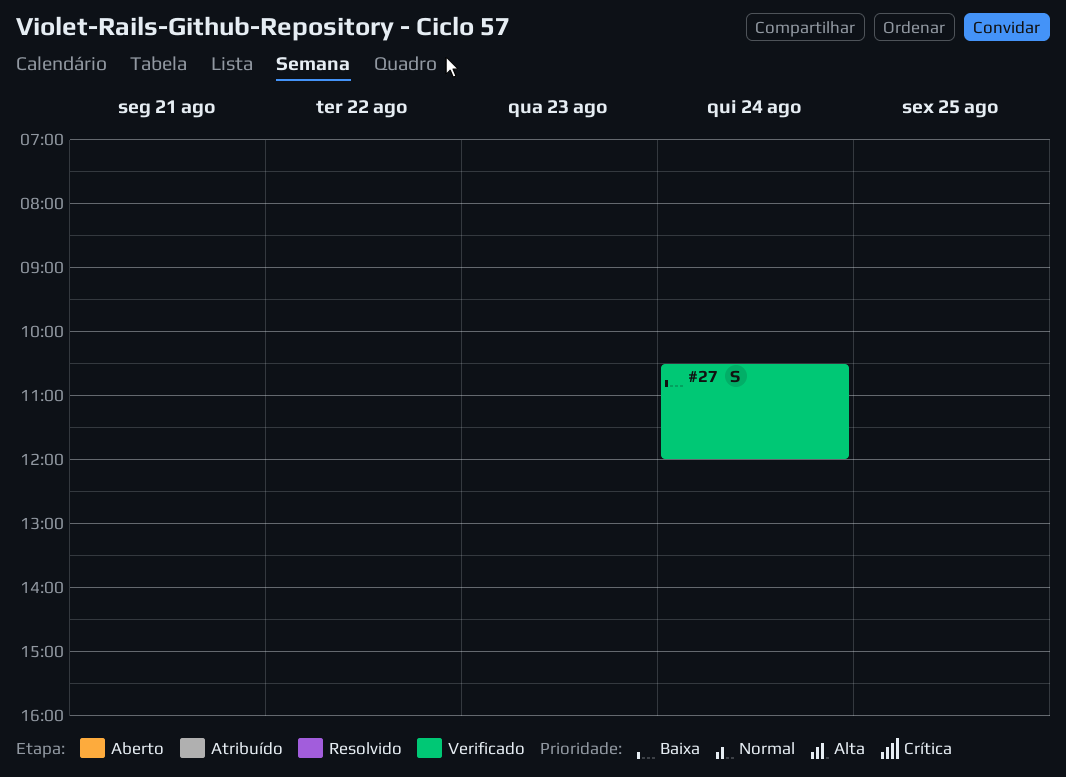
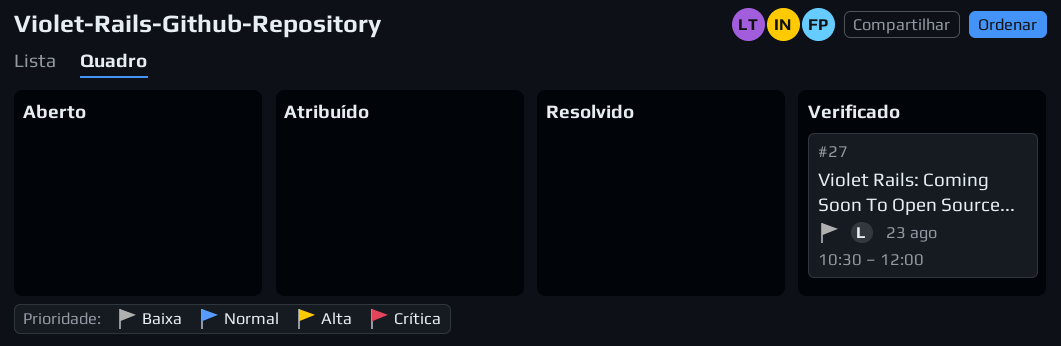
#27, estimate: S -> L
#27, day: Aug 24 -> Aug 23

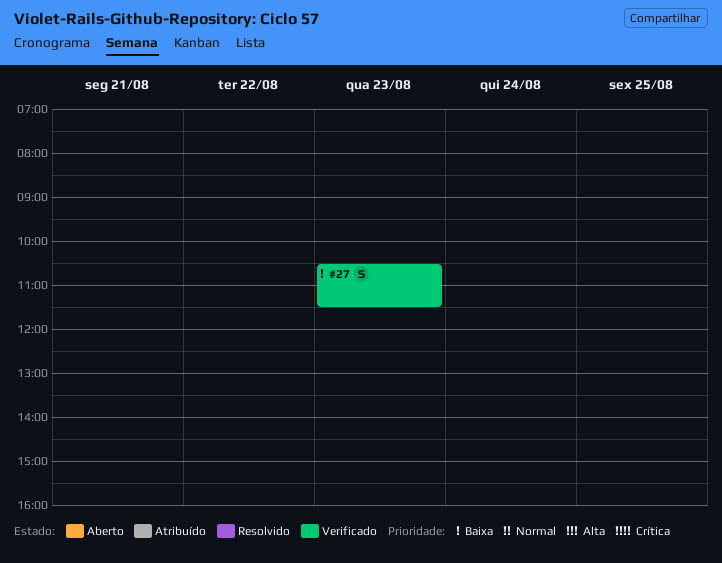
#27, estimate: L -> S
#27, ends: 12:00 -> 11:30

